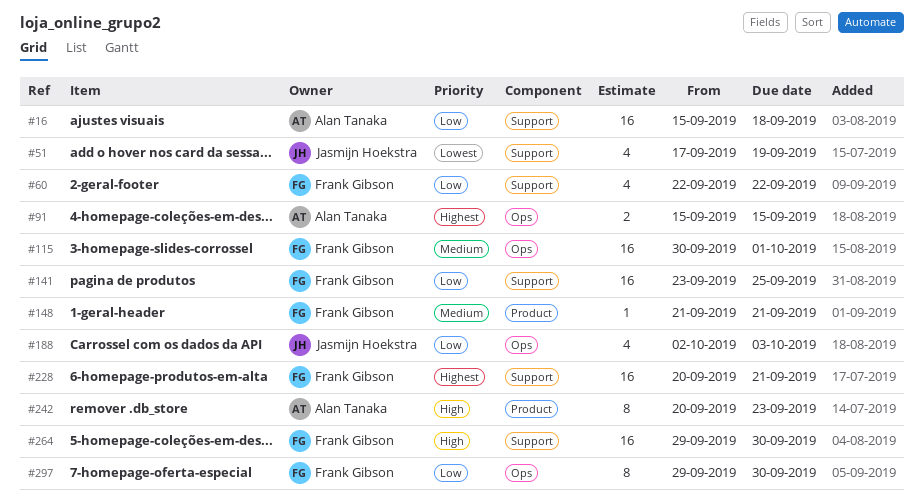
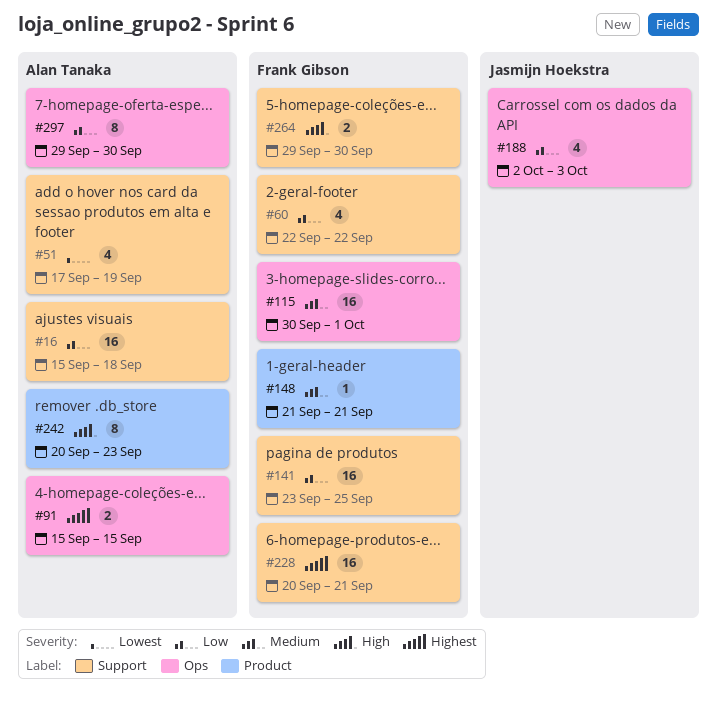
#51, owner: Jasmijn Hoekstra -> Alan Tanaka
#264, estimate: 16 -> 2
#297, owner: Frank Gibson -> Alan Tanaka

